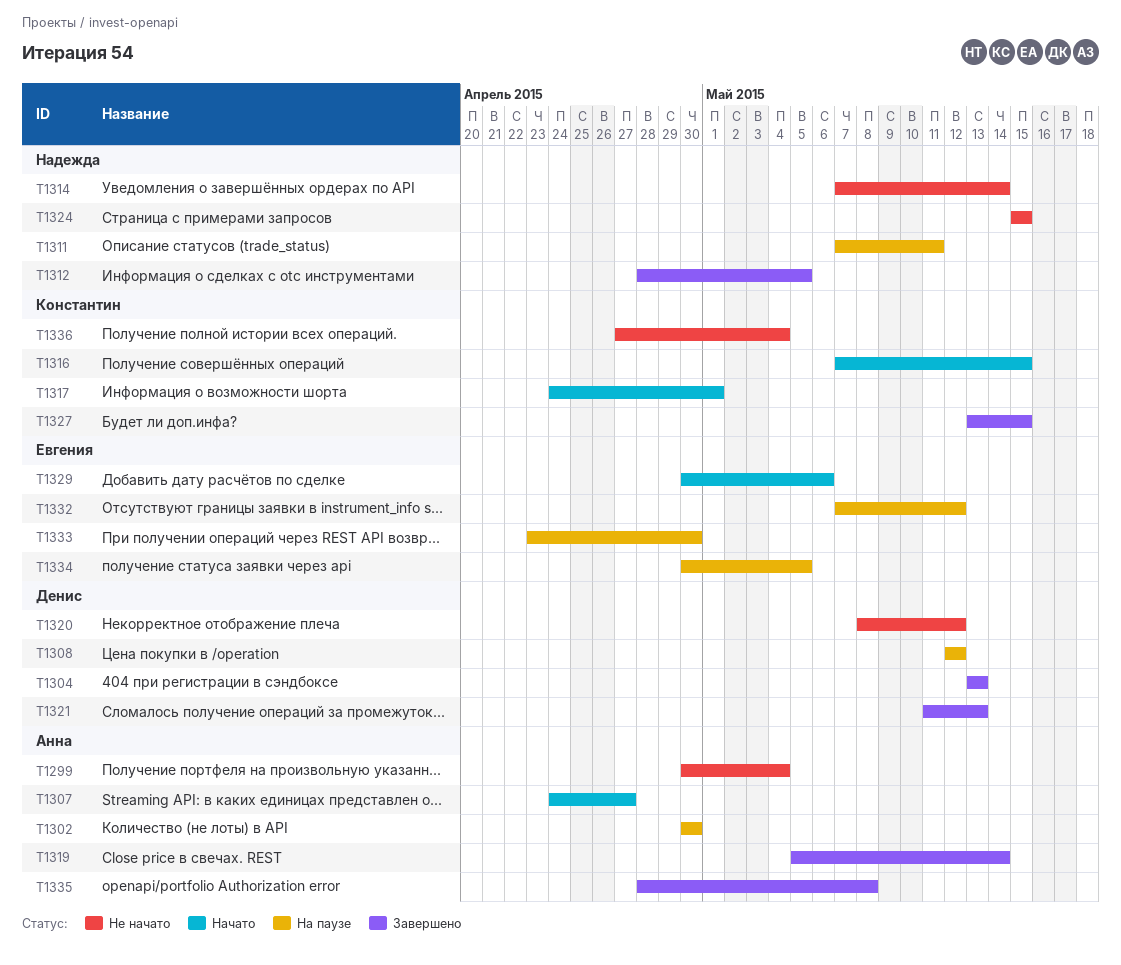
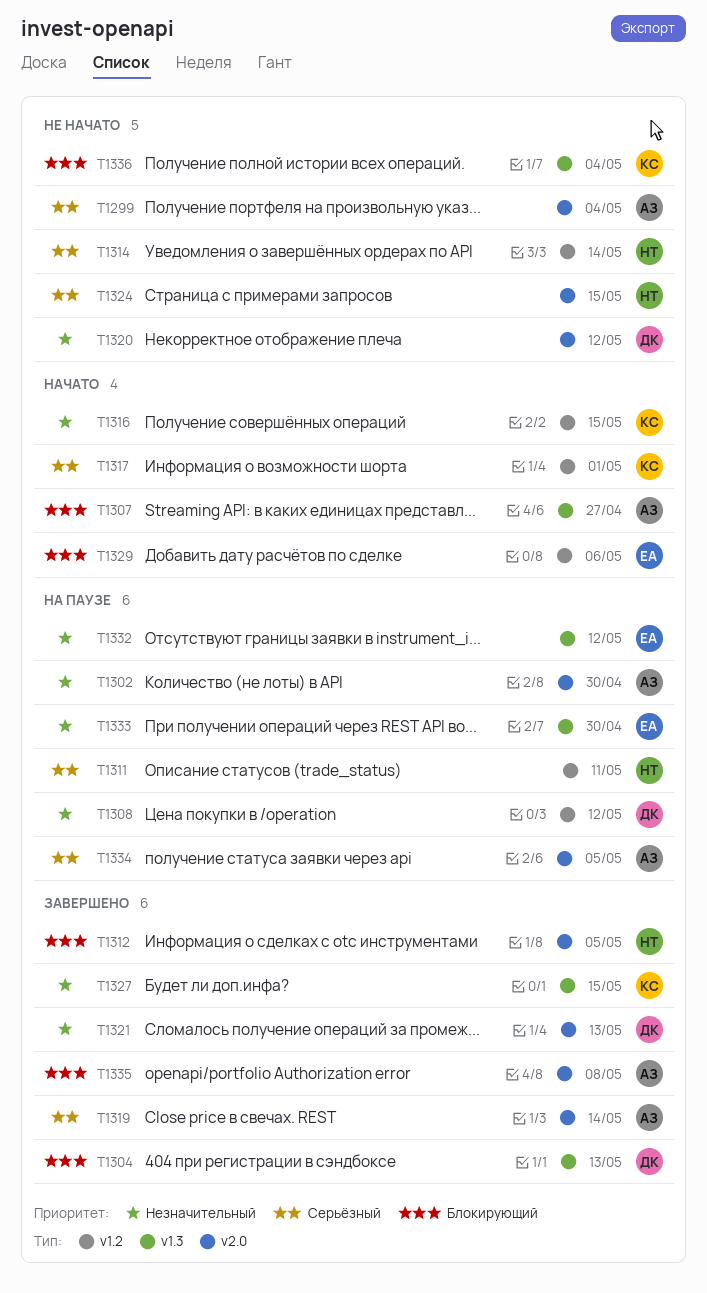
T1334, owner: Евгения -> Анна

